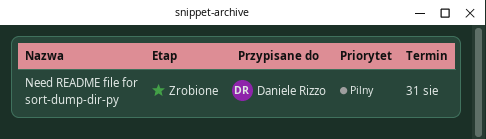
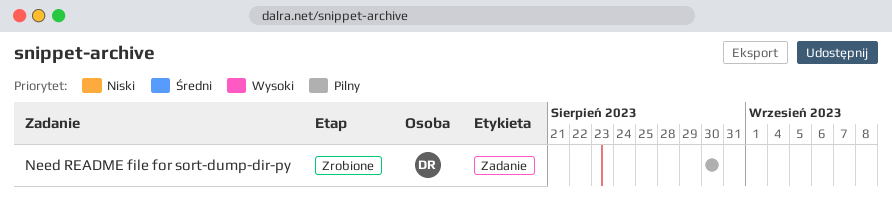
Need README file for sort-dump-dir-py, due: Aug 31 -> Aug 30

